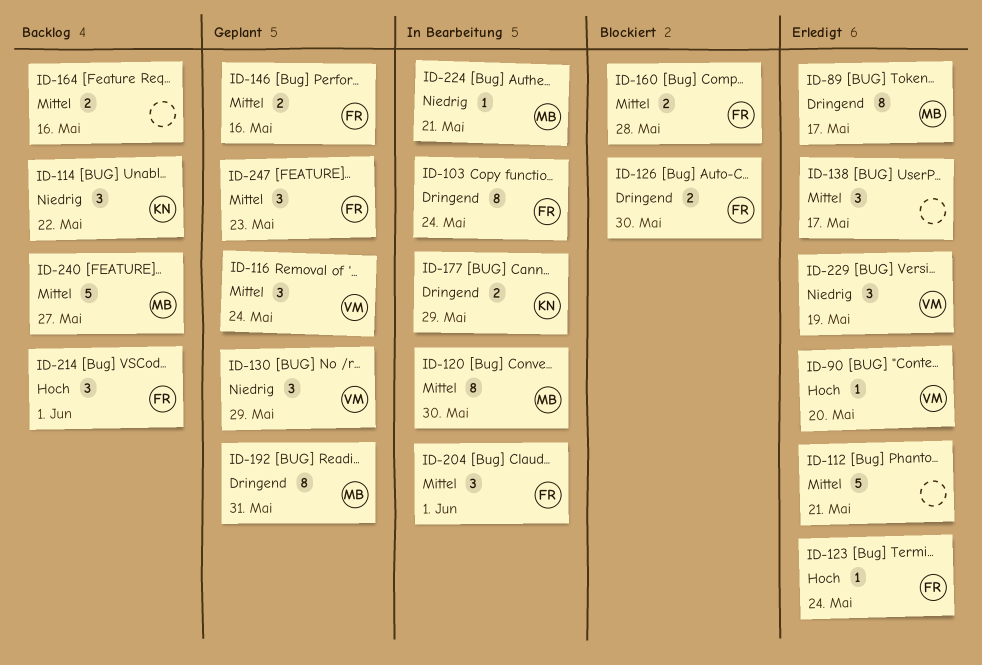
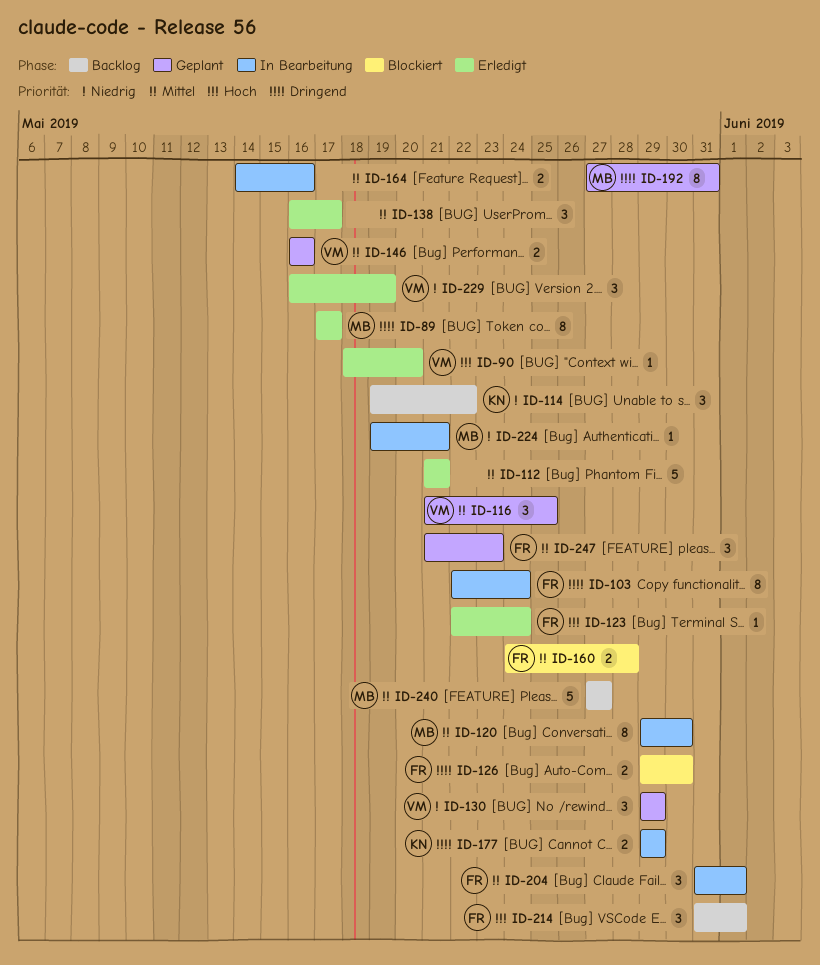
ID-116, due: May 24 -> May 25
ID-146, owner: FR -> VM
ID-164, status: Backlog -> In Bearbeitung

